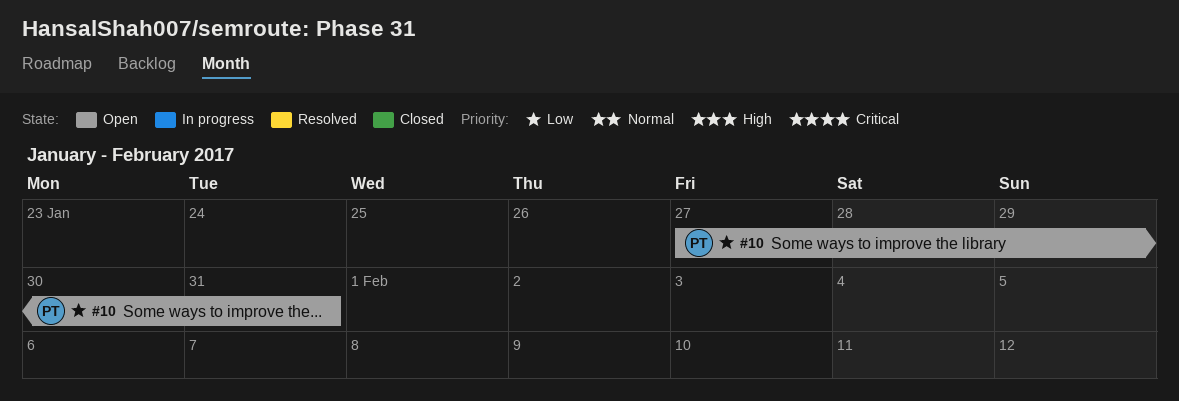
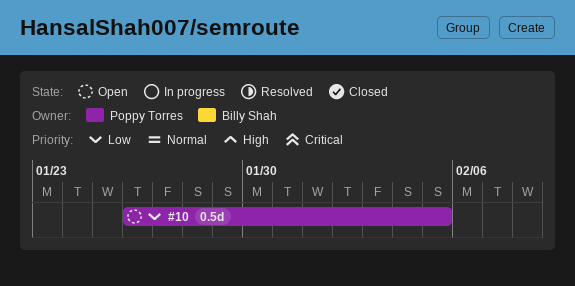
#10, start: Jan 27 -> Jan 26
#10, due: Jan 31 -> Feb 5

